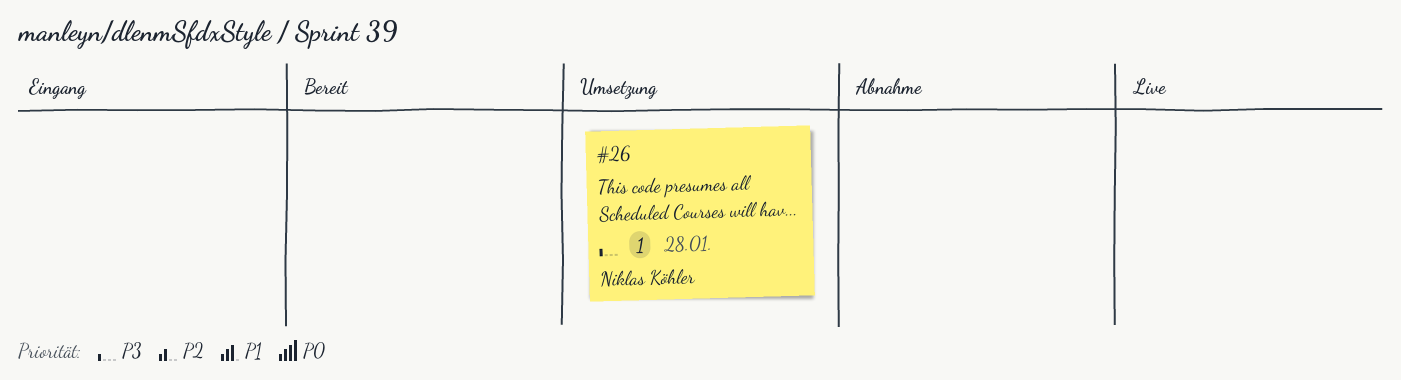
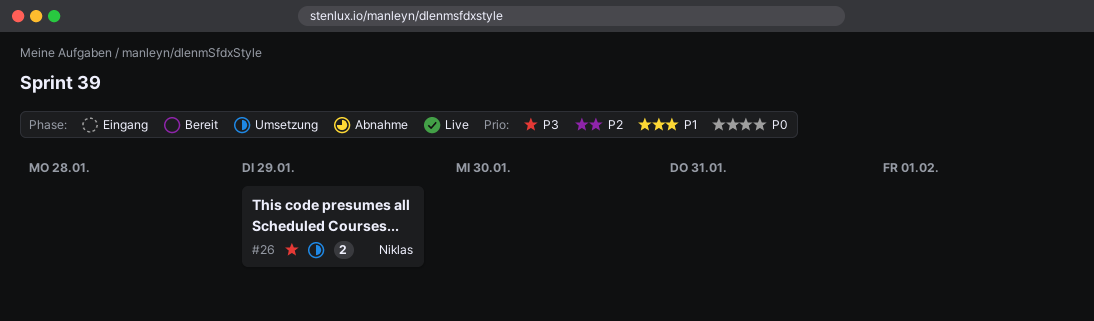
#26, estimate: 1 -> 2
#26, due: Jan 28 -> Jan 29

